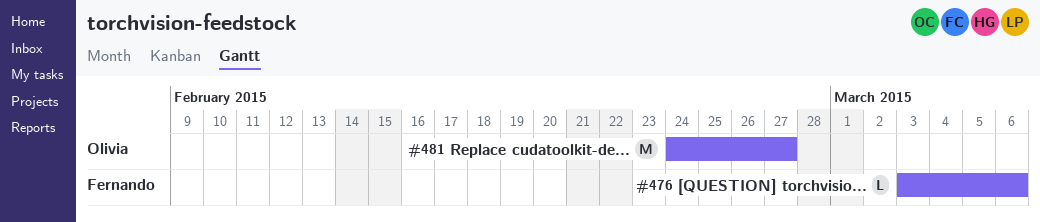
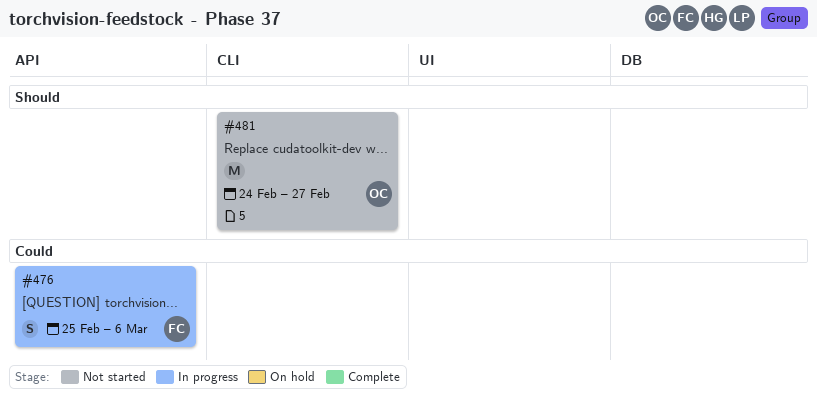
#476, estimate: L -> S
#476, start: Mar 3 -> Feb 25

